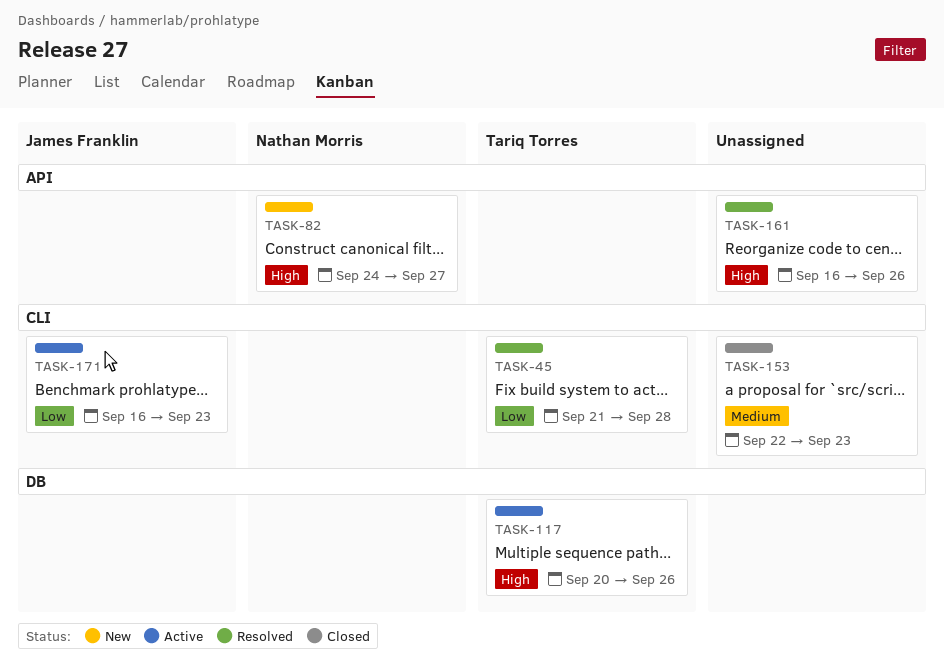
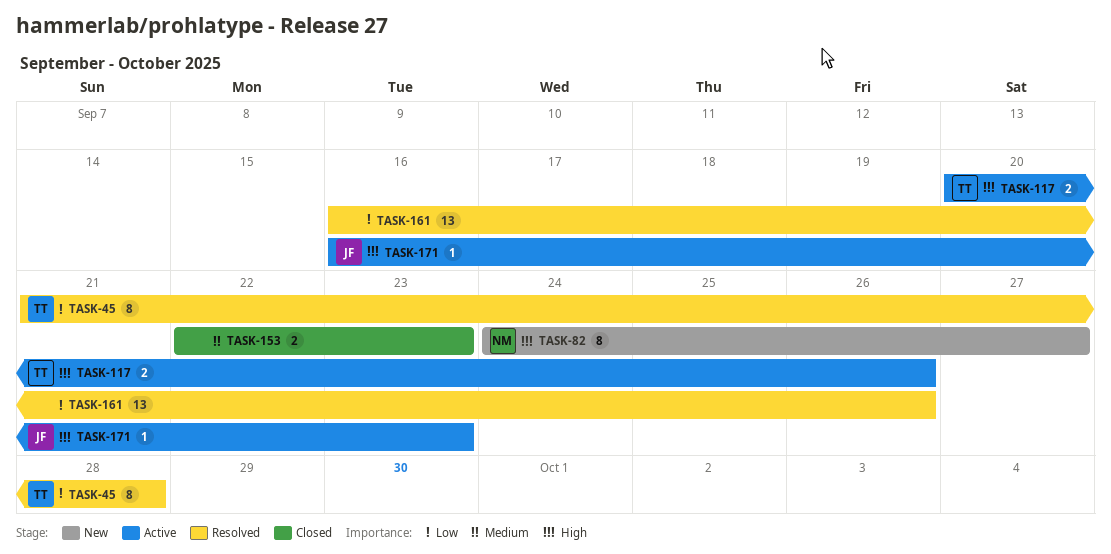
TASK-161, priority: High -> Low
TASK-171, priority: Low -> High

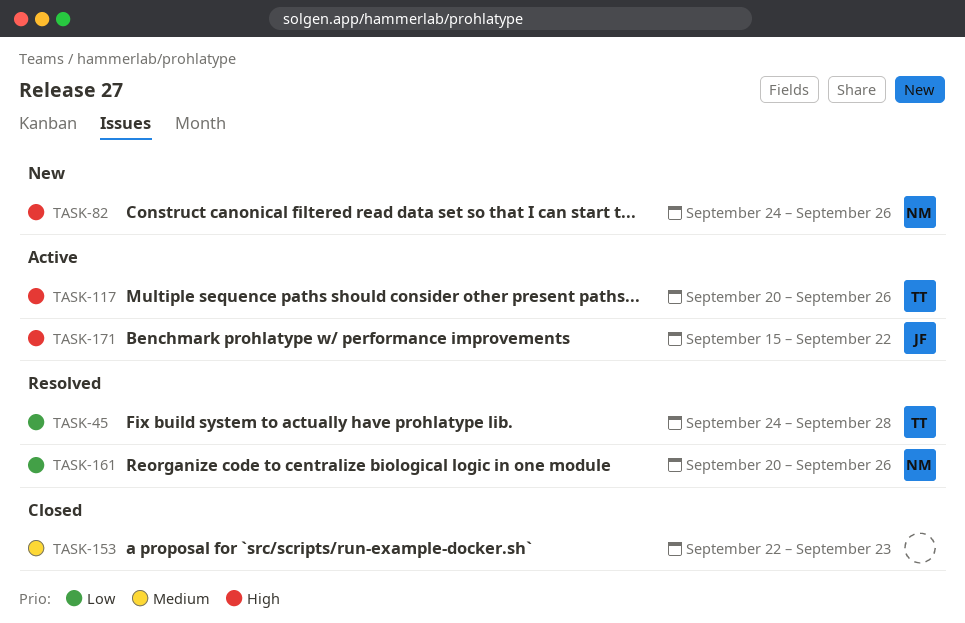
TASK-45, start: Sep 21 -> Sep 24
TASK-82, due: Sep 27 -> Sep 26
TASK-161, owner: none -> NM
TASK-161, start: Sep 16 -> Sep 20
TASK-171, start: Sep 16 -> Sep 15
TASK-171, due: Sep 23 -> Sep 22

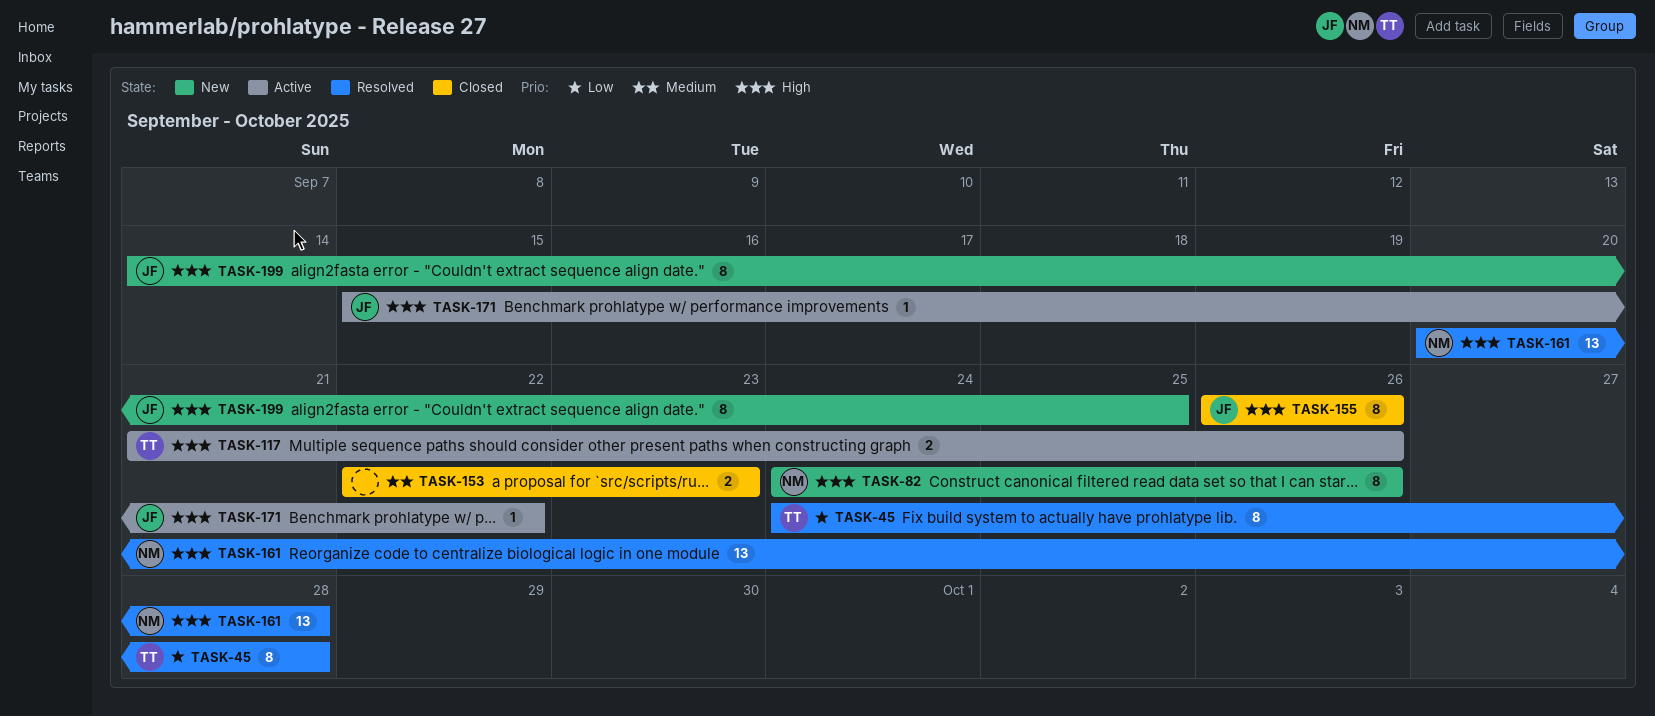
TASK-117, start: Sep 20 -> Sep 21
TASK-155: none -> present
TASK-161, priority: Low -> High
TASK-161, due: Sep 26 -> Sep 28
TASK-199: none -> present

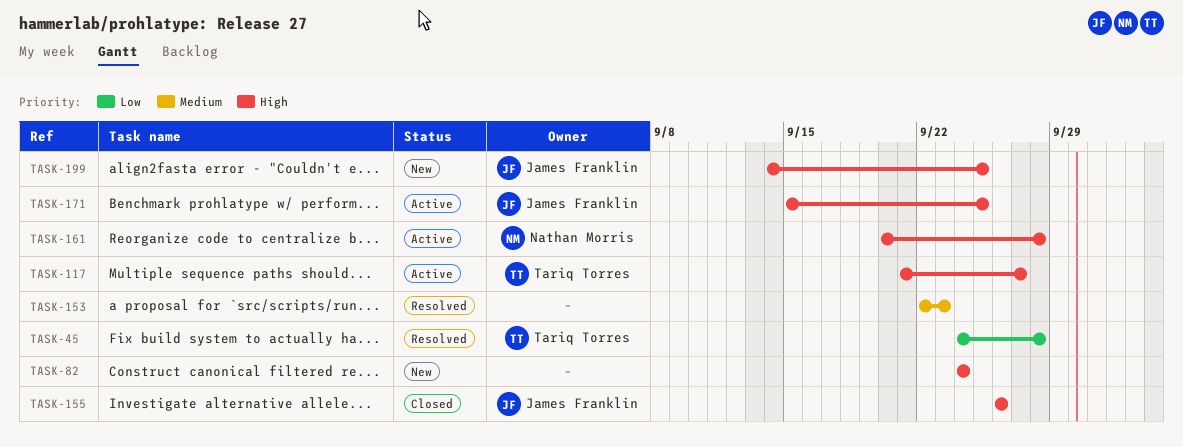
TASK-82, owner: Nathan Morris -> none
TASK-82, due: Sep 26 -> Sep 24
TASK-117, due: Sep 26 -> Sep 27
TASK-153, status: Closed -> Resolved
TASK-161, status: Resolved -> Active
TASK-171, due: Sep 22 -> Sep 25

